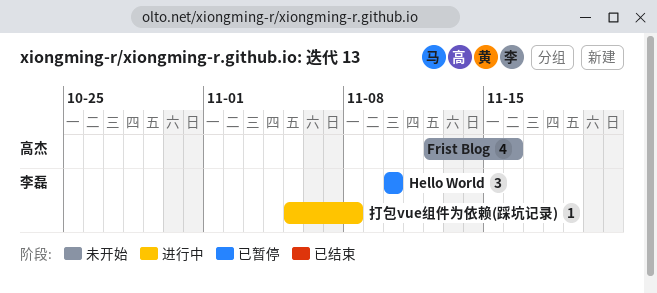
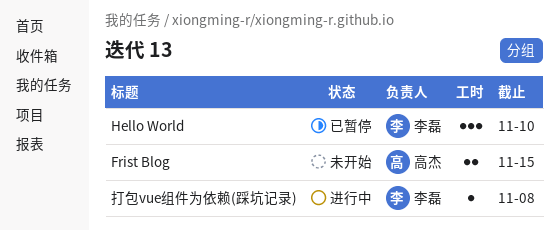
Frist Blog, estimate: 4 -> 2
Frist Blog, due: Nov 16 -> Nov 15

